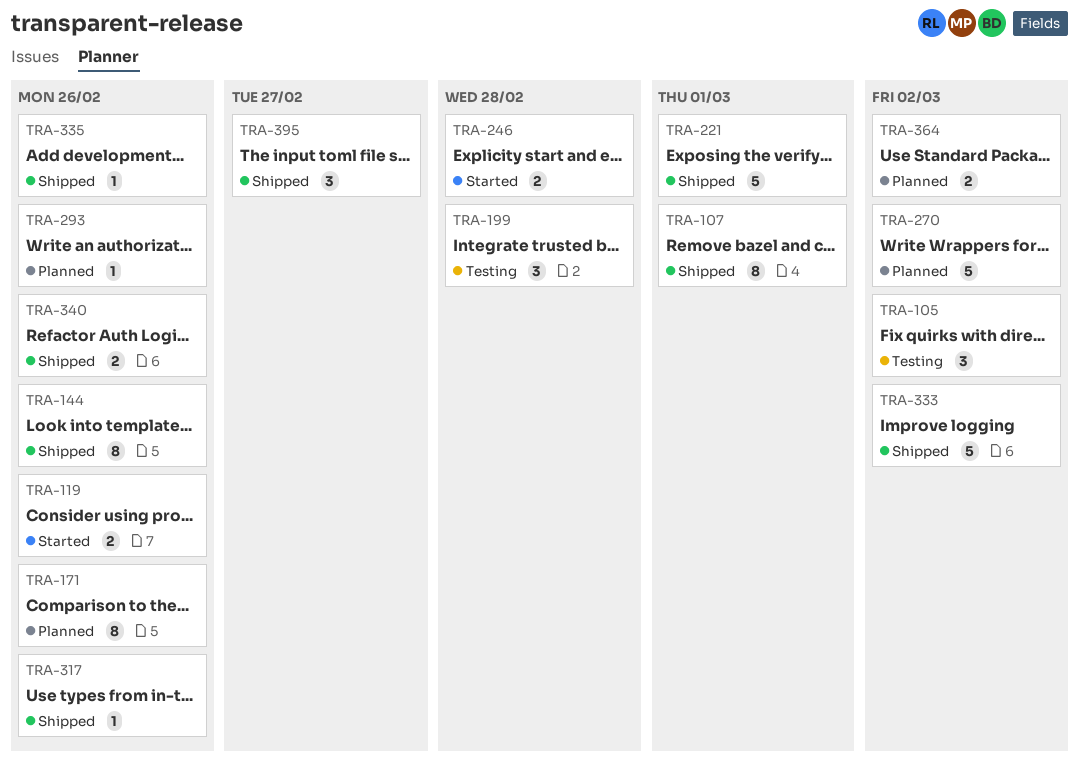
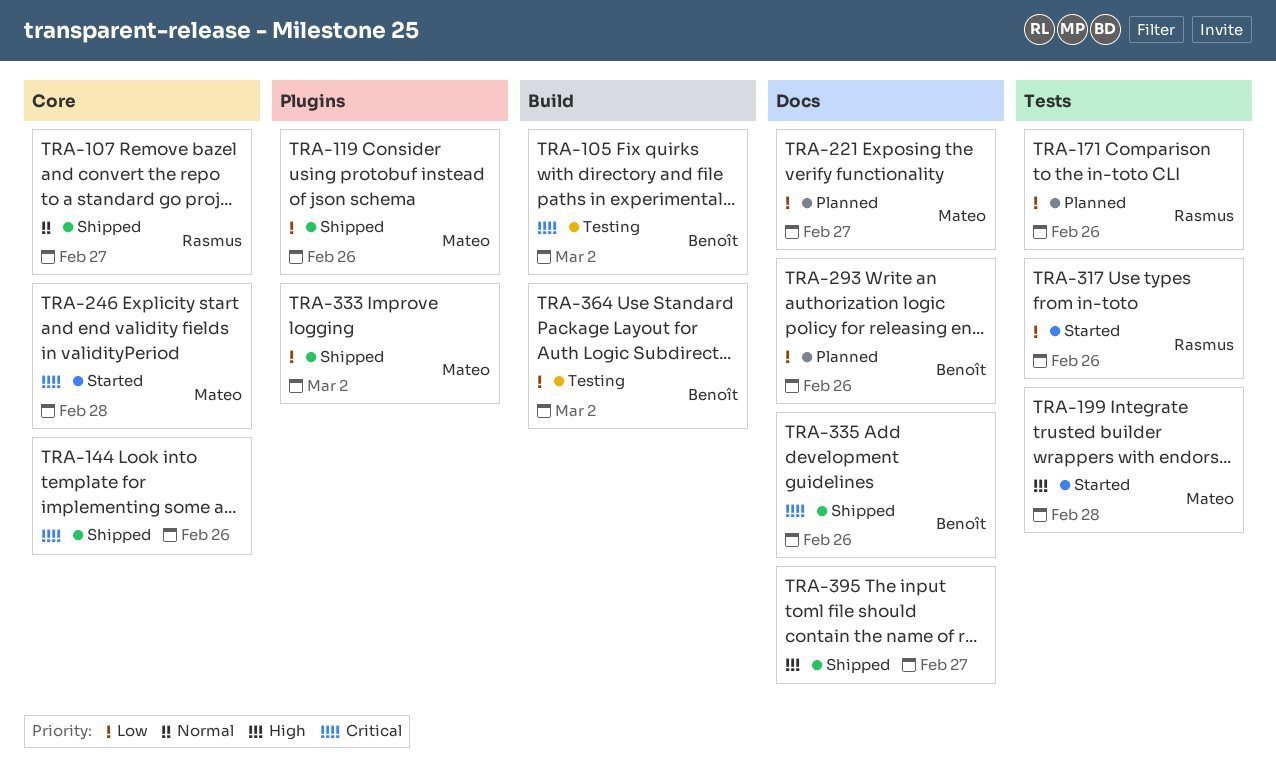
TRA-107, due: Mar 1 -> Feb 27
TRA-119, status: Started -> Shipped
TRA-199, status: Testing -> Started
TRA-221, status: Shipped -> Planned
TRA-221, due: Mar 1 -> Feb 27
TRA-270: present -> none
TRA-317, status: Shipped -> Started
TRA-340: present -> none
TRA-364, status: Planned -> Testing

